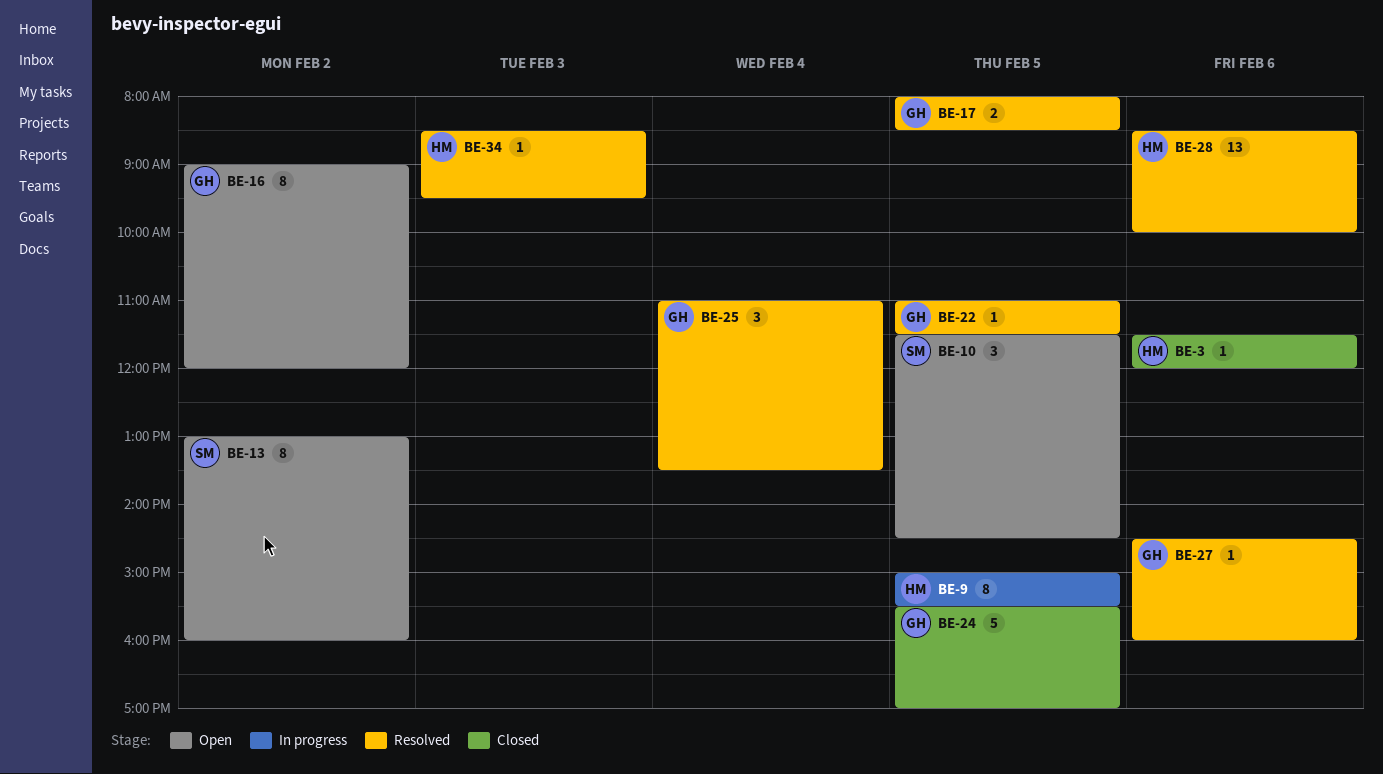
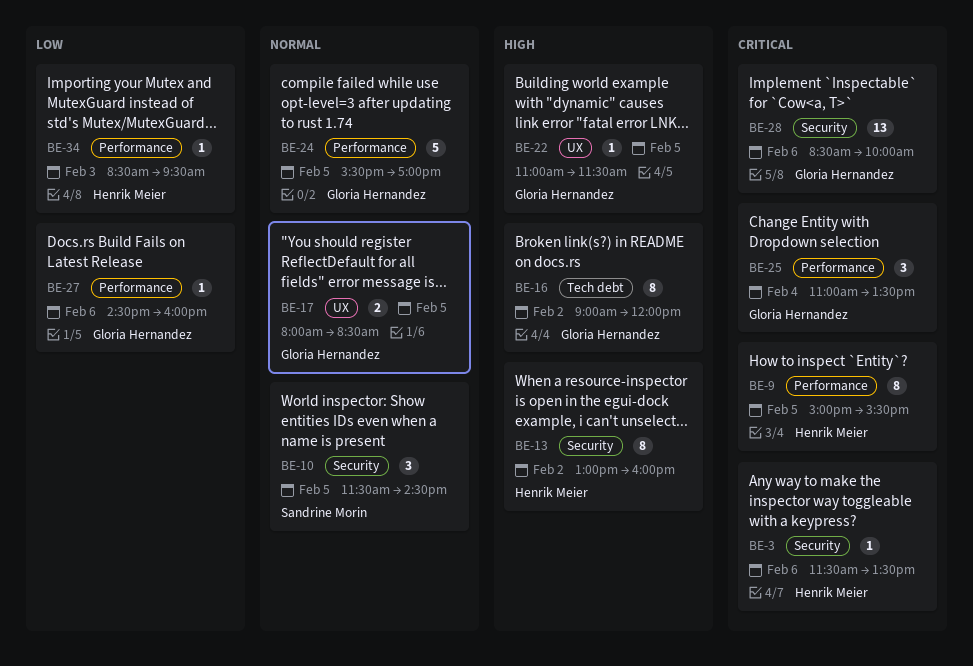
BE-3, ends: 12:00 -> 13:30
BE-13, owner: Sandrine Morin -> Henrik Meier
BE-28, owner: Henrik Meier -> Gloria Hernandez

